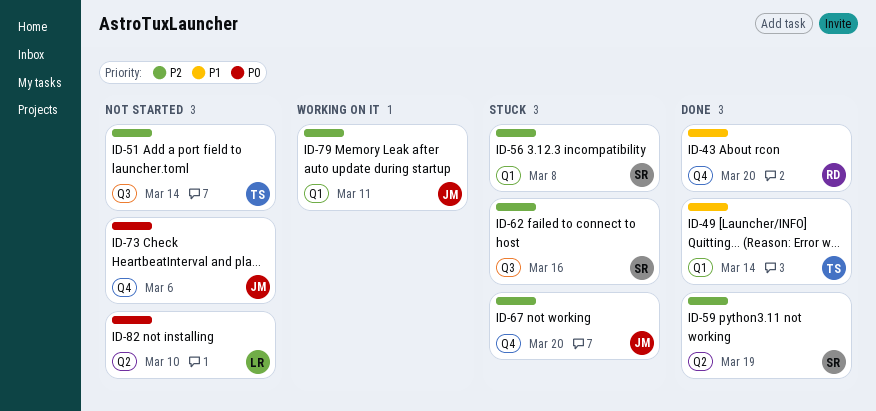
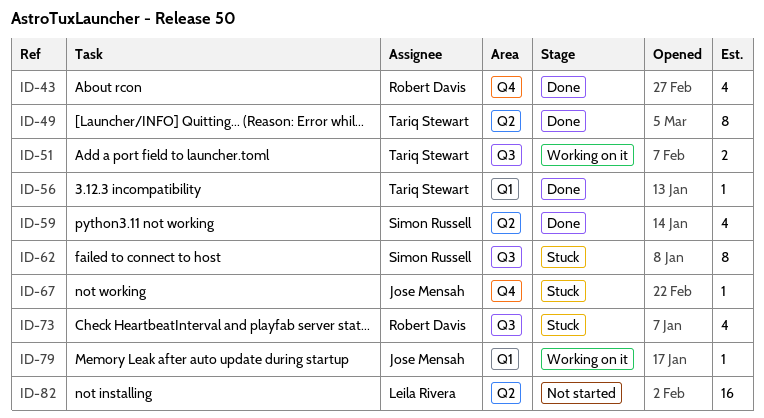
ID-49, label: Q1 -> Q2
ID-51, status: Not started -> Working on it
ID-56, status: Stuck -> Done
ID-56, owner: Simon Russell -> Tariq Stewart
ID-73, status: Not started -> Stuck
ID-73, owner: Jose Mensah -> Robert Davis
ID-73, label: Q4 -> Q3

